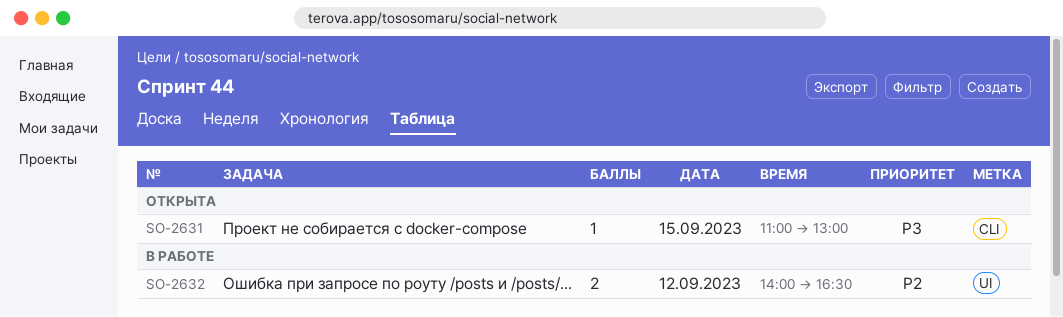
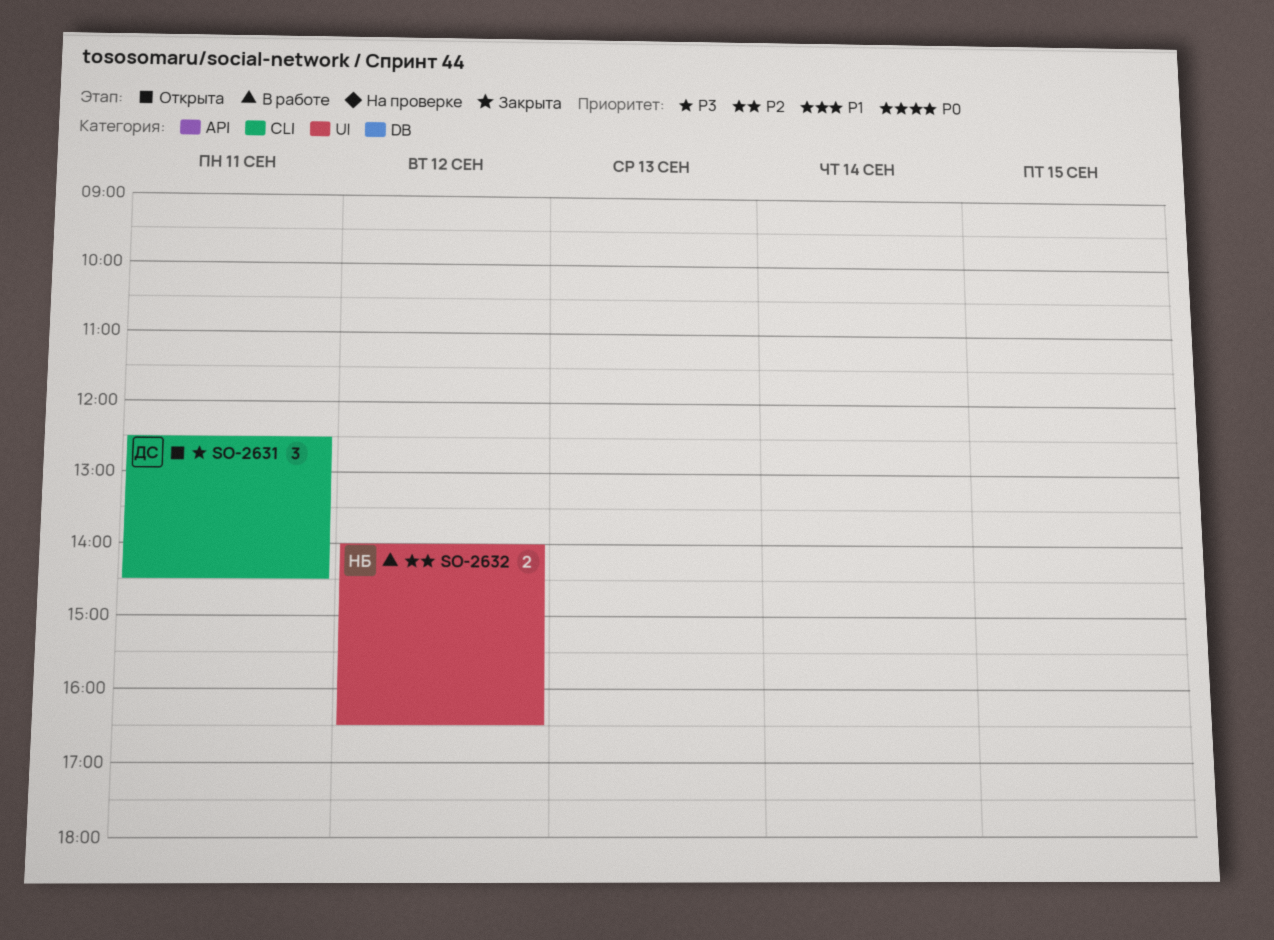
SO-2631, estimate: 1 -> 3
SO-2631, day: Sep 15 -> Sep 11
SO-2631, begins: 11:00 -> 12:30
SO-2631, ends: 13:00 -> 14:30

